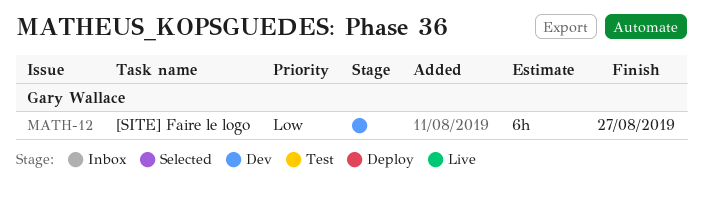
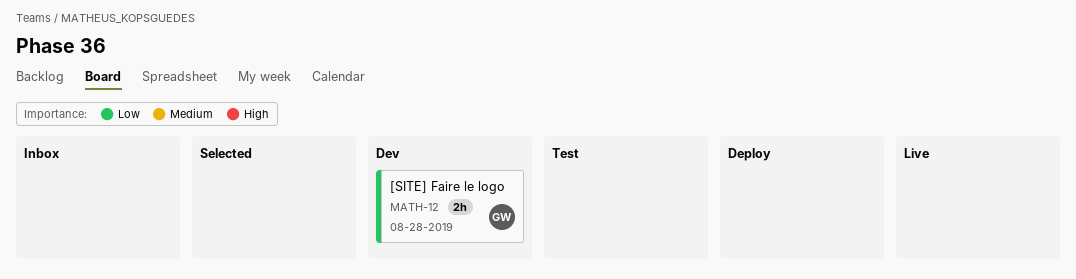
MATH-12, estimate: 6h -> 2h
MATH-12, due: Aug 27 -> Aug 28

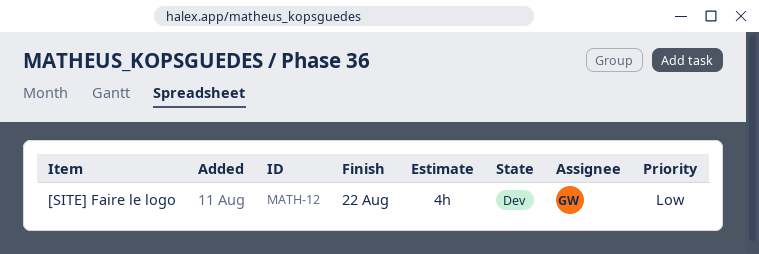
MATH-12, estimate: 2h -> 4h
MATH-12, due: Aug 28 -> Aug 22

